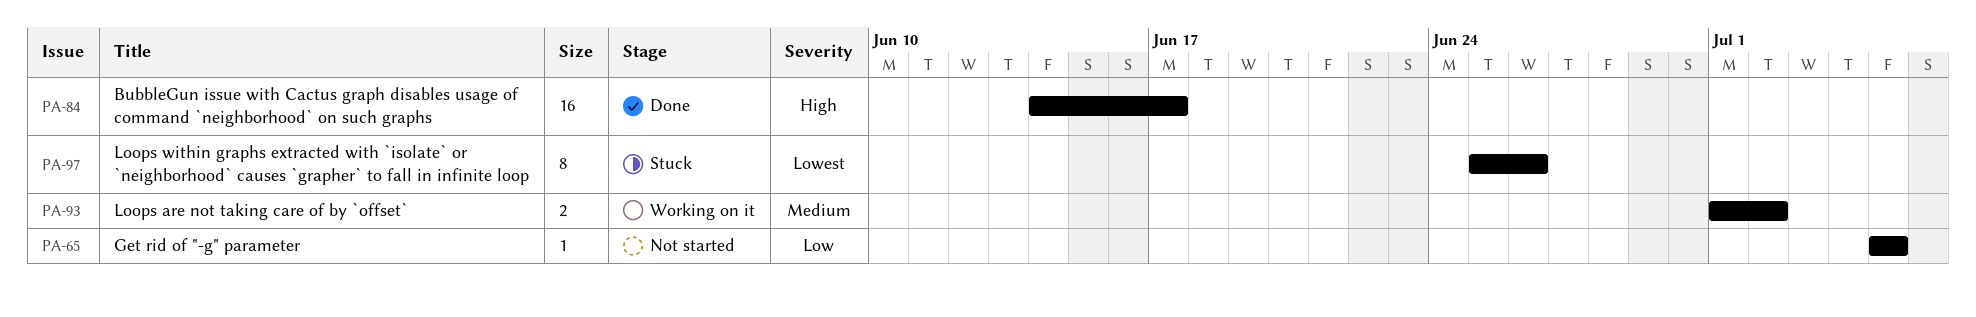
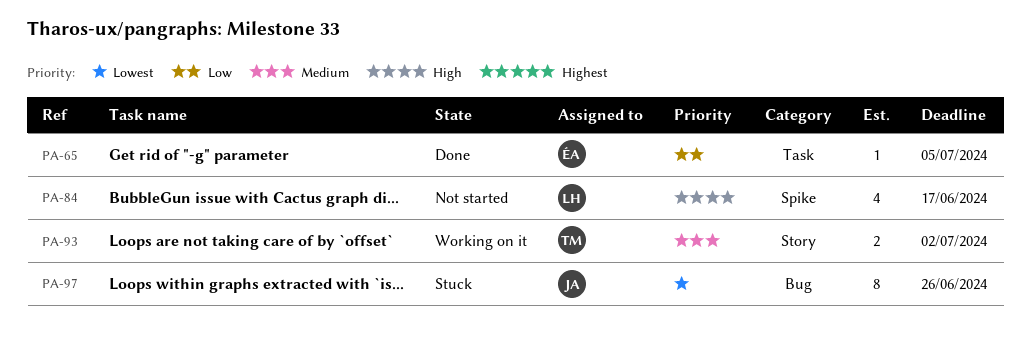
PA-65, status: Not started -> Done
PA-84, status: Done -> Not started
PA-84, estimate: 16 -> 4

